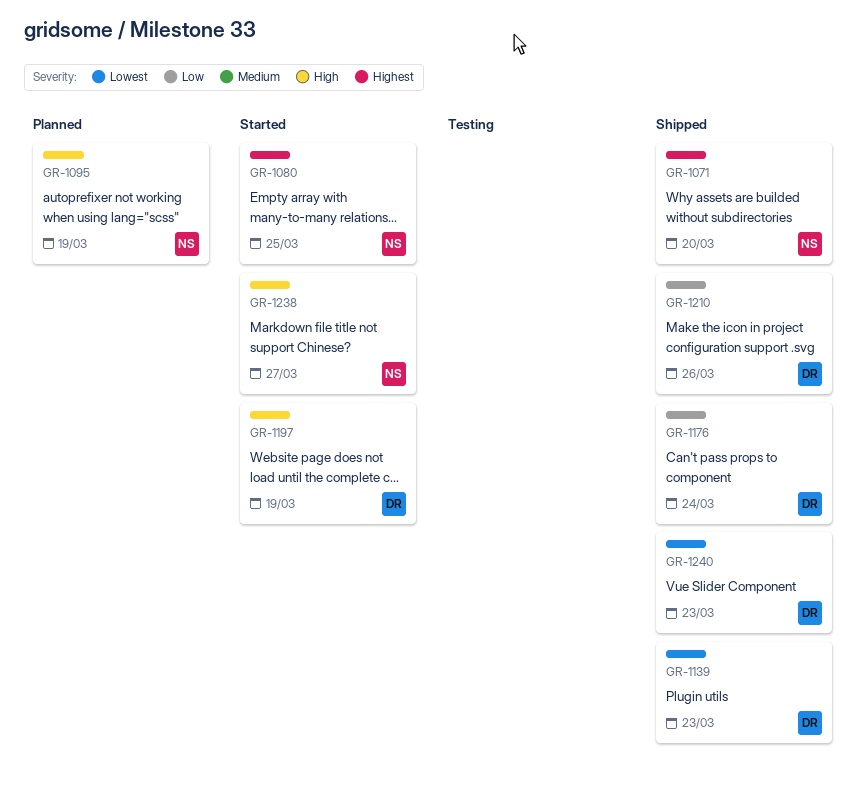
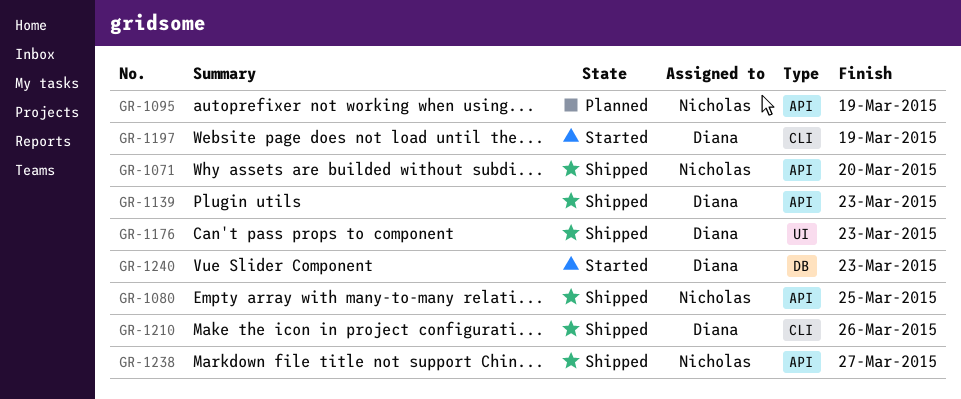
GR-1080, status: Started -> Shipped
GR-1176, due: Mar 24 -> Mar 23
GR-1238, status: Started -> Shipped
GR-1240, status: Shipped -> Started

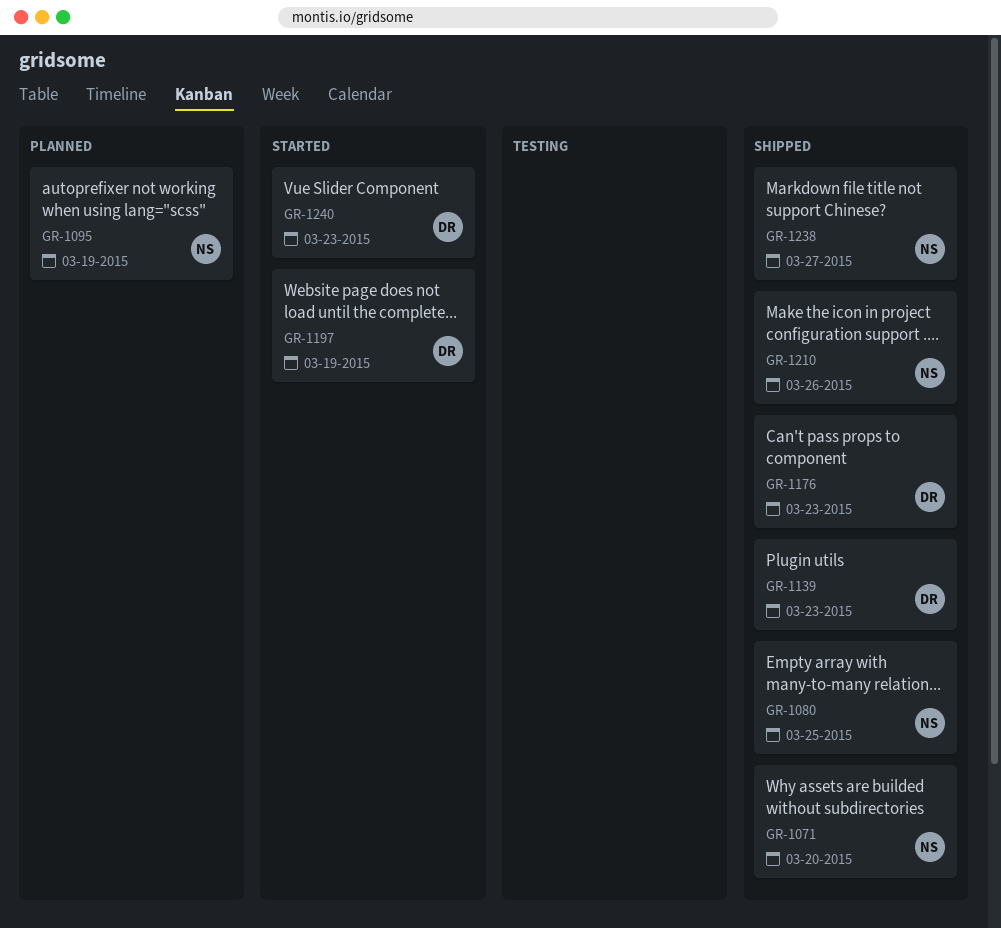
GR-1210, owner: Diana -> Nicholas

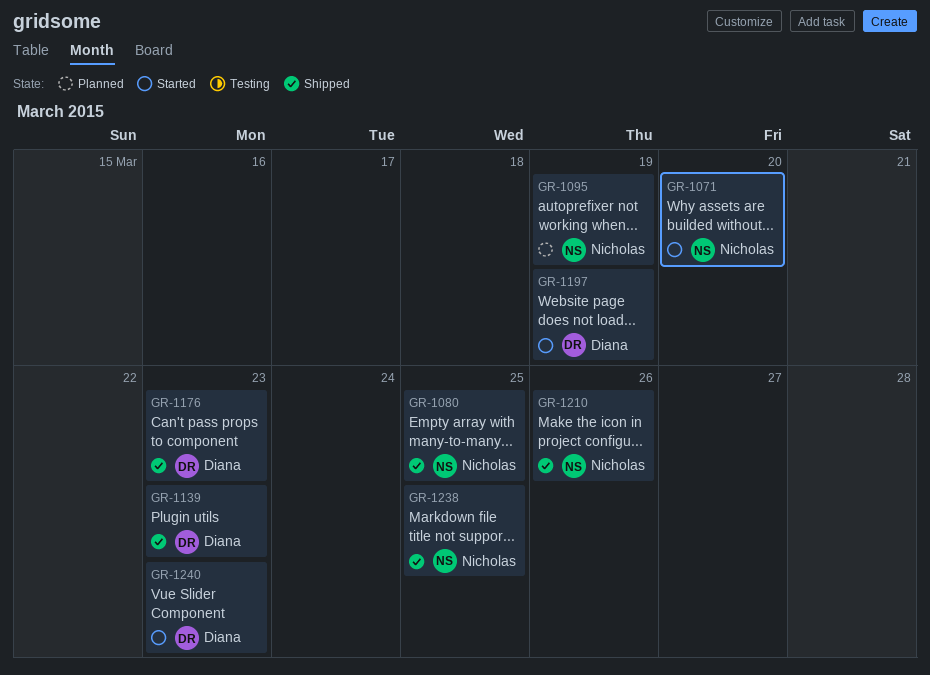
GR-1071, status: Shipped -> Started
GR-1238, due: Mar 27 -> Mar 25

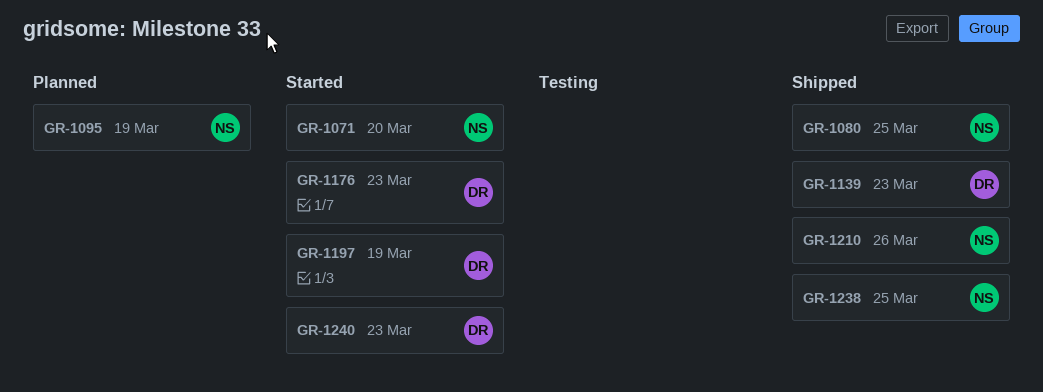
GR-1176, status: Shipped -> Started

